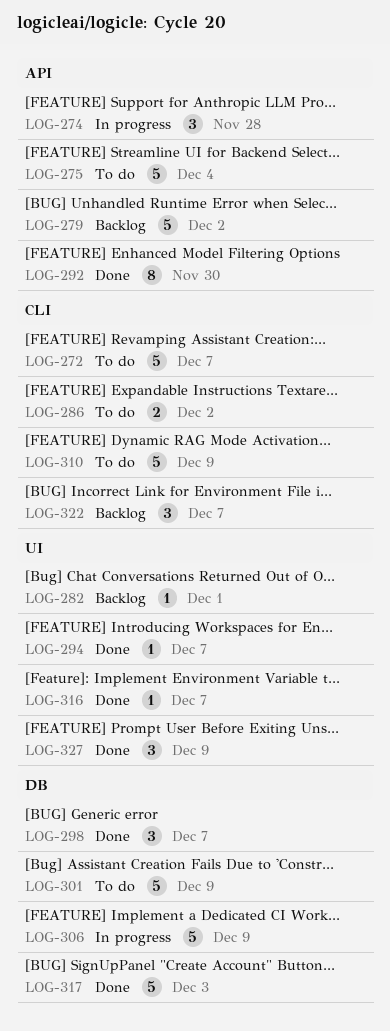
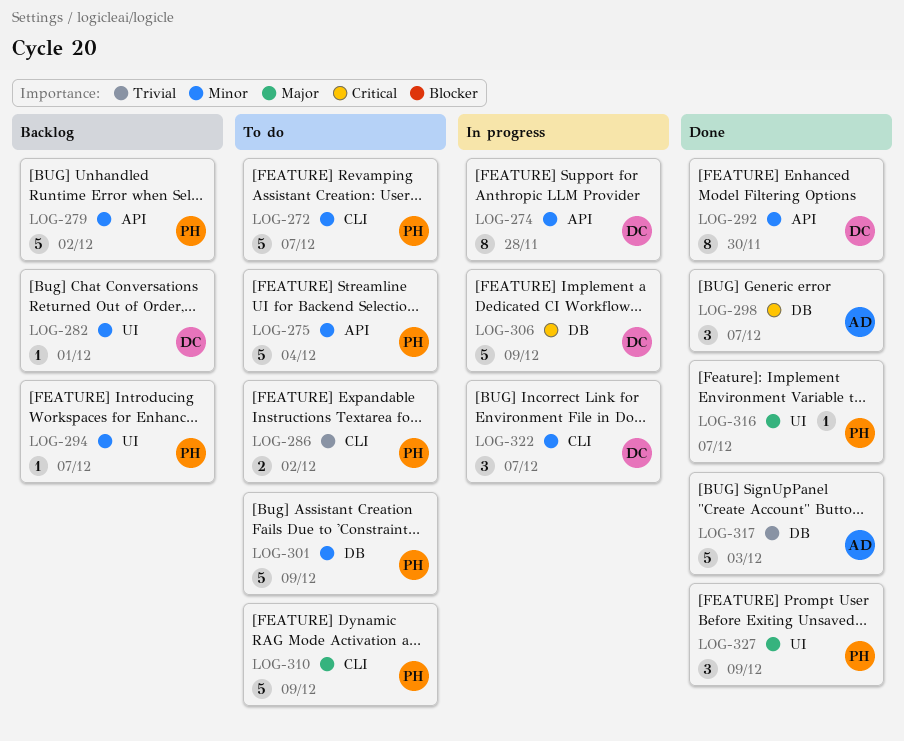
LOG-274, estimate: 3 -> 8
LOG-294, status: Done -> Backlog
LOG-322, status: Backlog -> In progress

